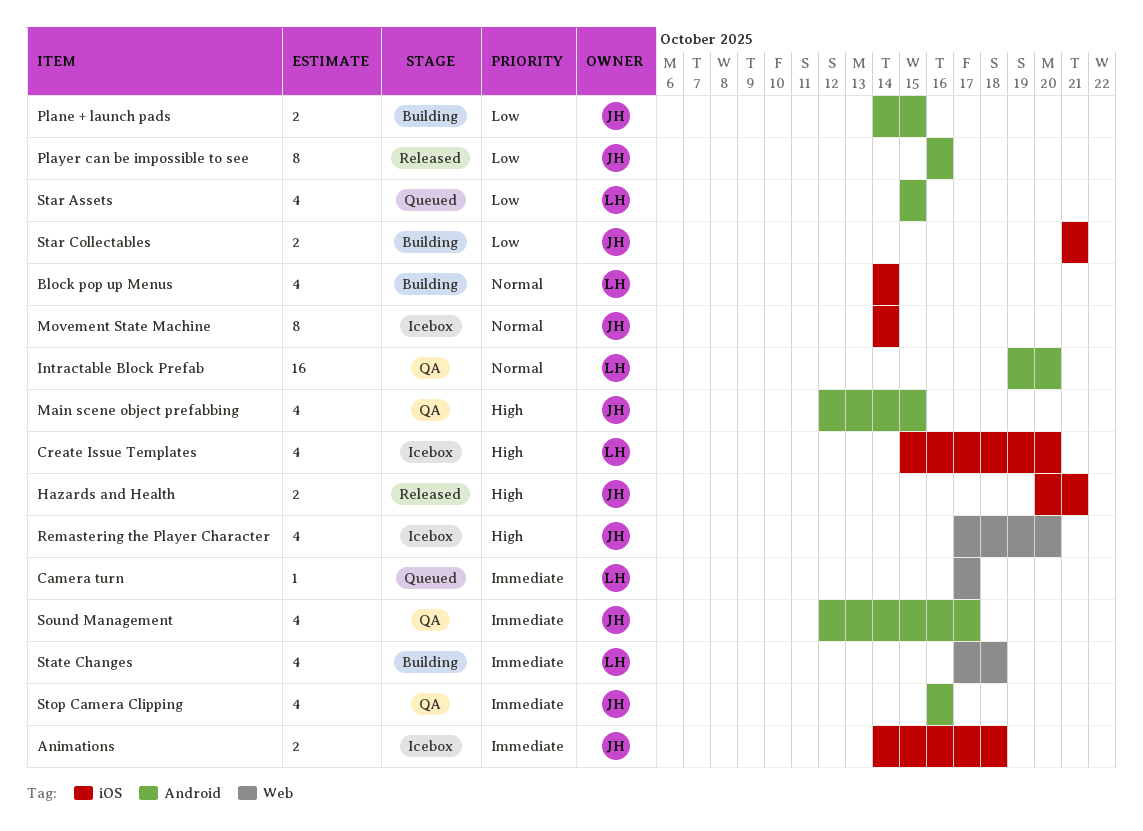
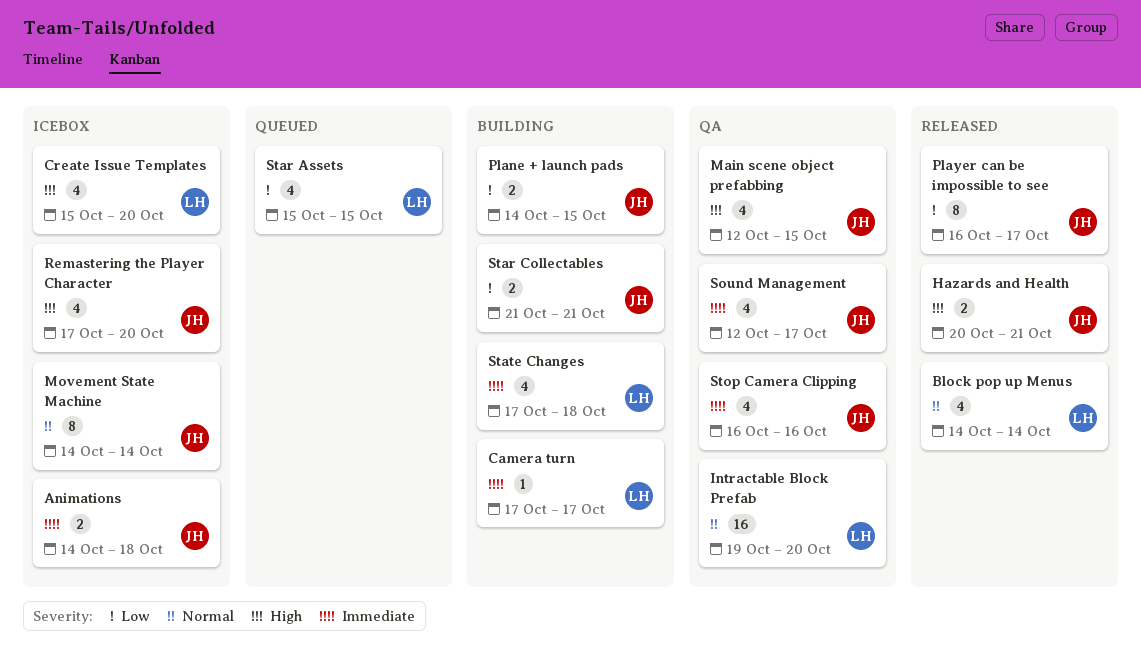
Block pop up Menus, status: Building -> Released
Camera turn, status: Queued -> Building
Player can be impossible to see, due: Oct 16 -> Oct 17

